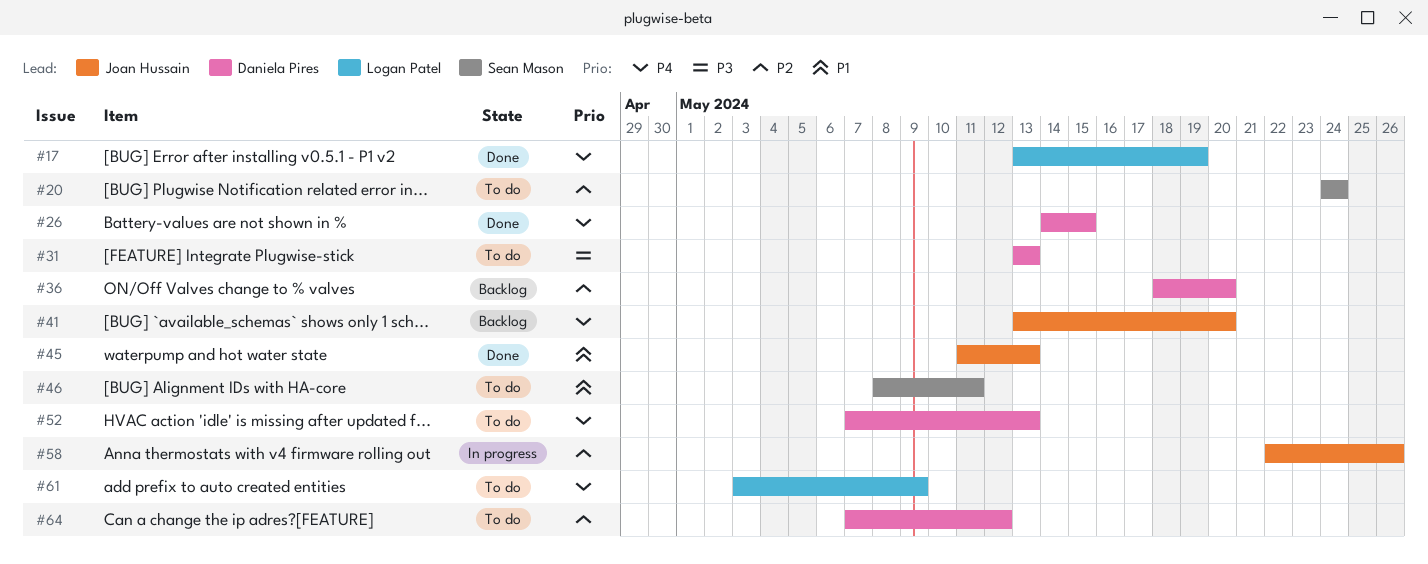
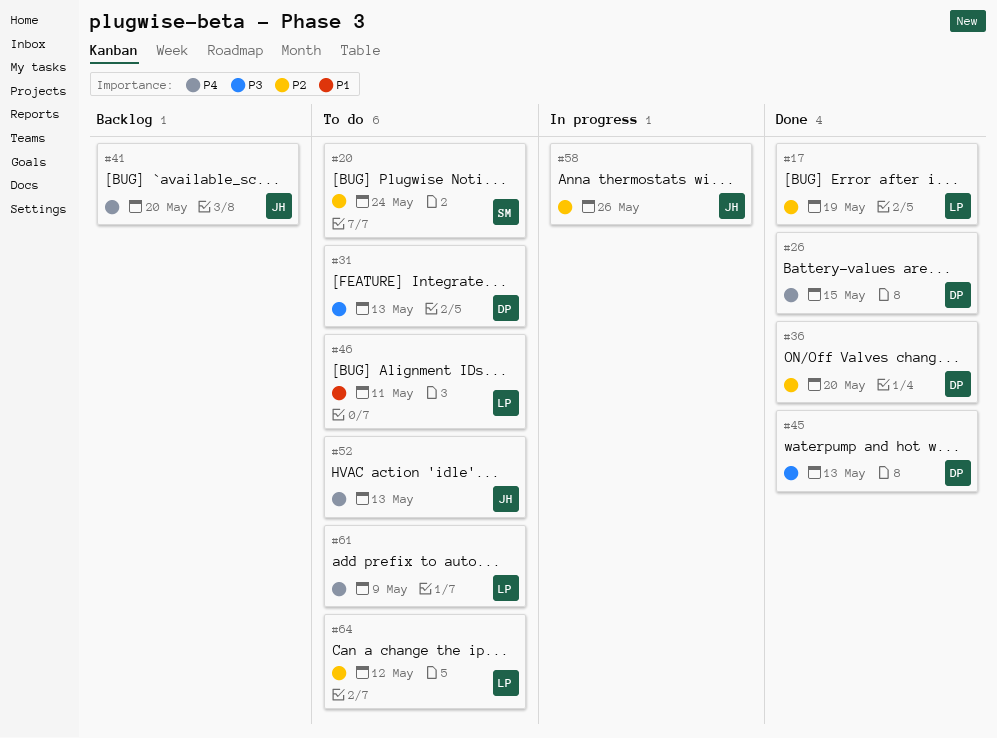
#17, priority: P4 -> P2
#36, status: Backlog -> Done
#45, owner: Joan Hussain -> Daniela Pires
#45, priority: P1 -> P3
#46, owner: Sean Mason -> Logan Patel
#52, owner: Daniela Pires -> Joan Hussain
#64, owner: Daniela Pires -> Logan Patel

